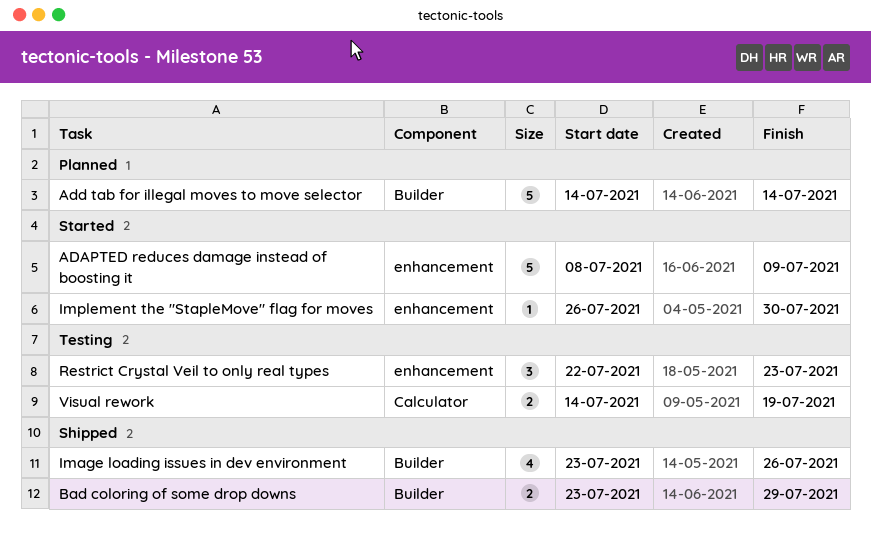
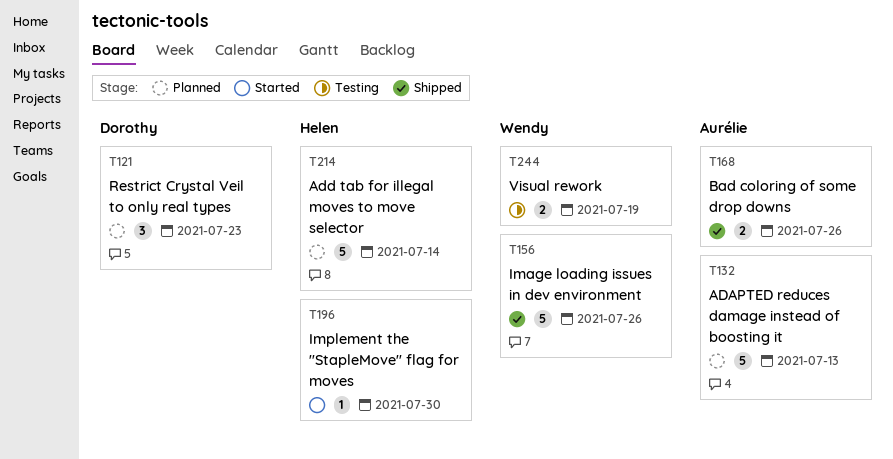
ADAPTED reduces damage instead of boosting it, status: Started -> Planned
ADAPTED reduces damage instead of boosting it, due: Jul 9 -> Jul 13
Bad coloring of some drop downs, due: Jul 29 -> Jul 26
Image loading issues in dev environment, estimate: 4 -> 5
Restrict Crystal Veil to only real types, status: Testing -> Planned

